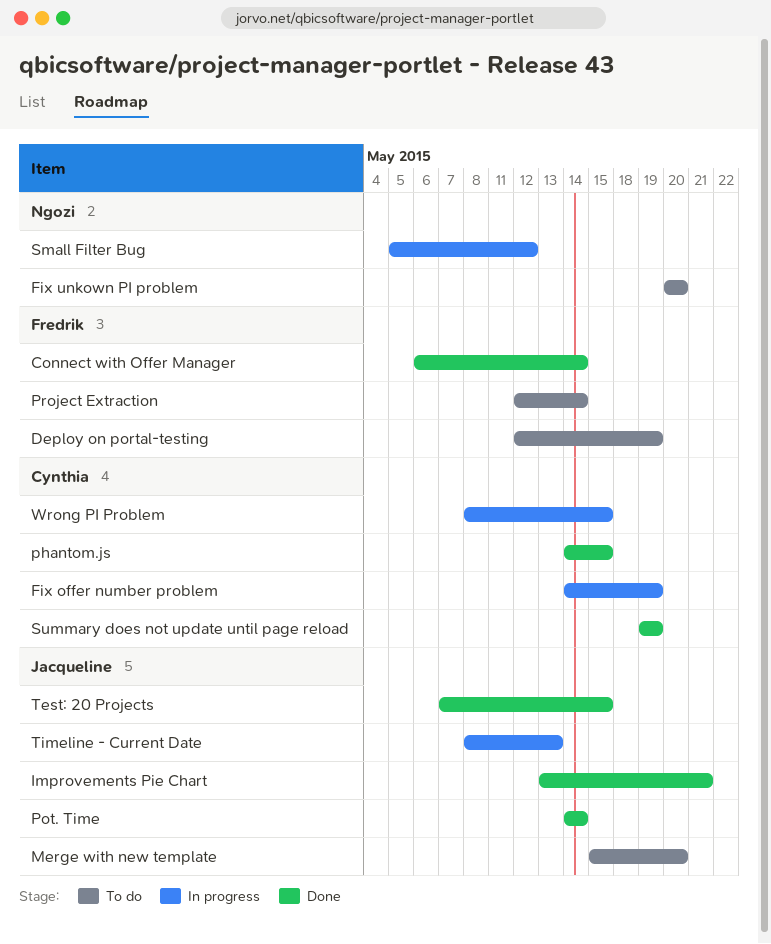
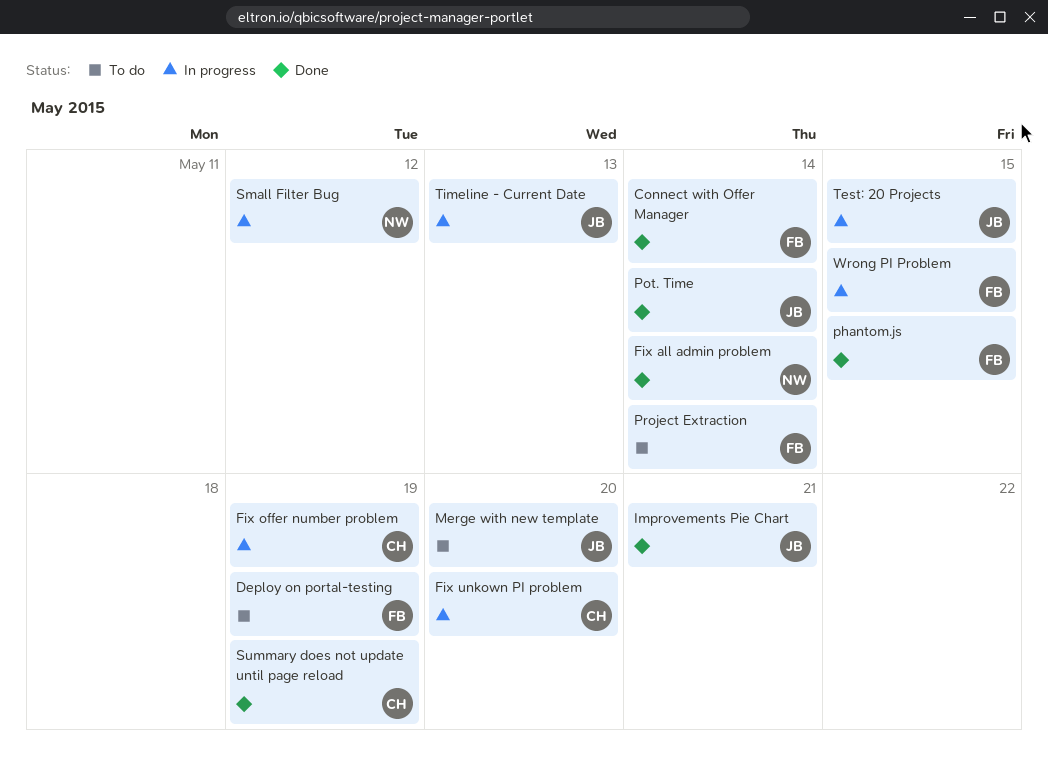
Fix all admin problem: none -> present
Fix unkown PI problem, status: To do -> In progress
Fix unkown PI problem, owner: Ngozi -> Cynthia
phantom.js, owner: Cynthia -> Fredrik
Test: 20 Projects, status: Done -> In progress
Wrong PI Problem, owner: Cynthia -> Fredrik

